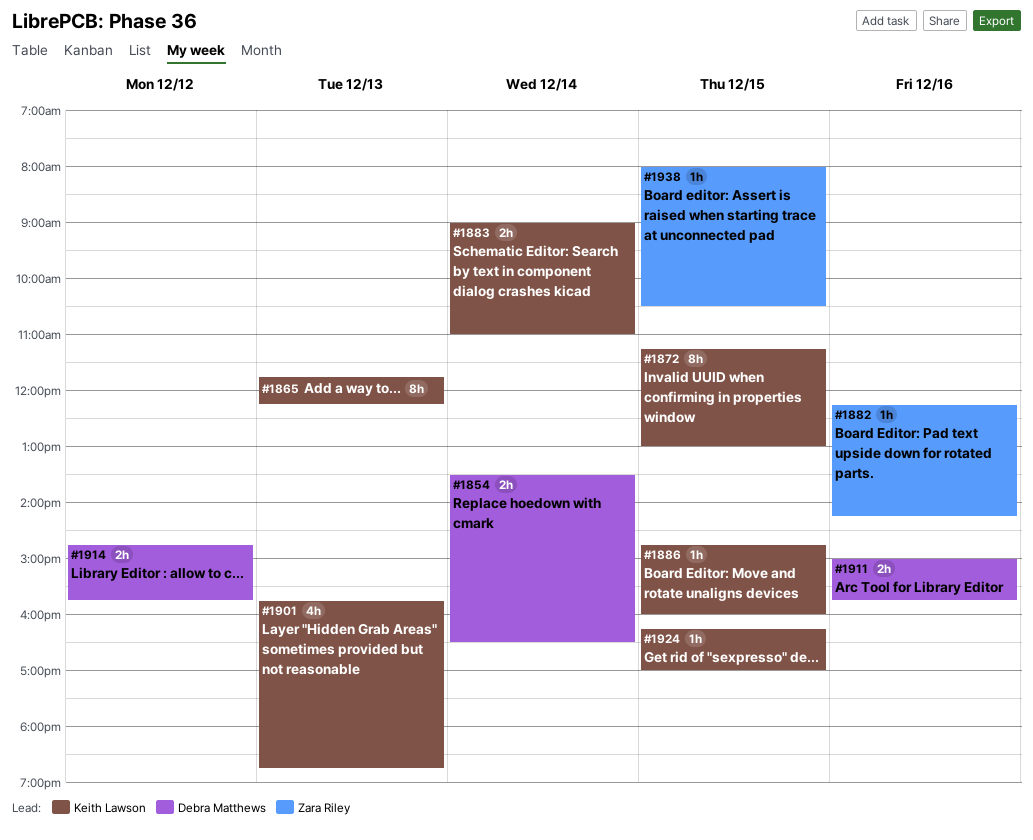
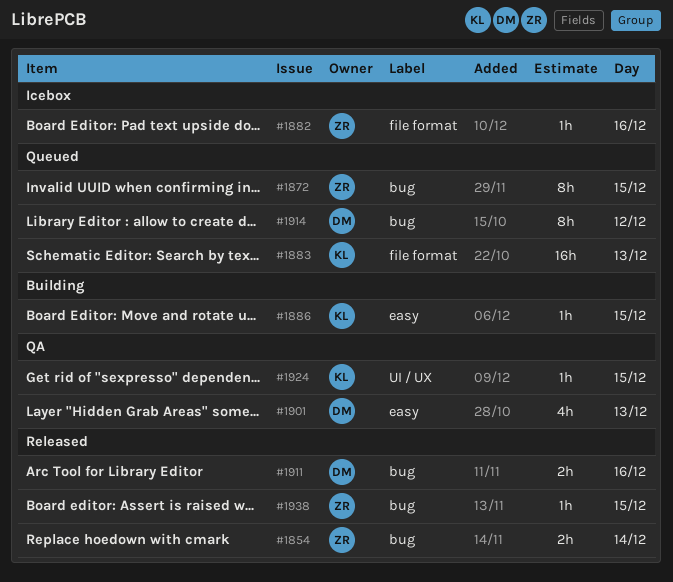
#1854, owner: Debra Matthews -> Zara Riley
#1865: present -> none
#1872, owner: Keith Lawson -> Zara Riley
#1883, estimate: 2h -> 16h
#1883, day: Dec 14 -> Dec 13
#1901, owner: Keith Lawson -> Debra Matthews
#1914, estimate: 2h -> 8h

